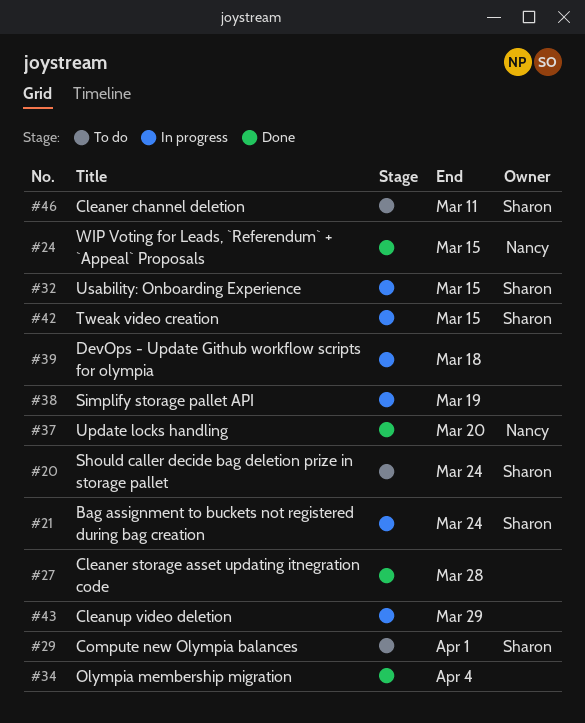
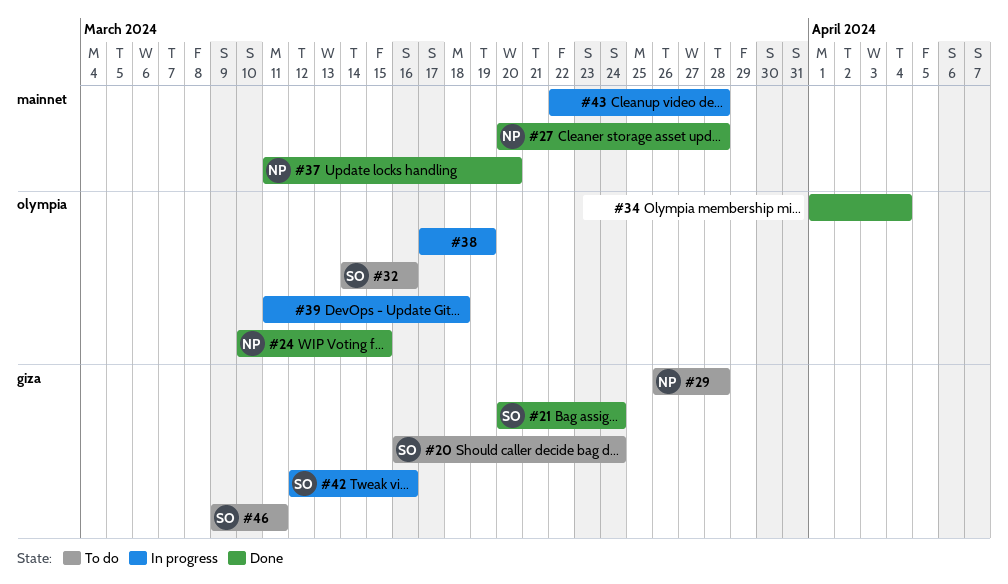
#21, status: In progress -> Done
#27, owner: none -> Nancy
#29, owner: Sharon -> Nancy
#29, due: Apr 1 -> Mar 28
#32, status: In progress -> To do
#32, due: Mar 15 -> Mar 16
#42, due: Mar 15 -> Mar 16
#43, due: Mar 29 -> Mar 28

